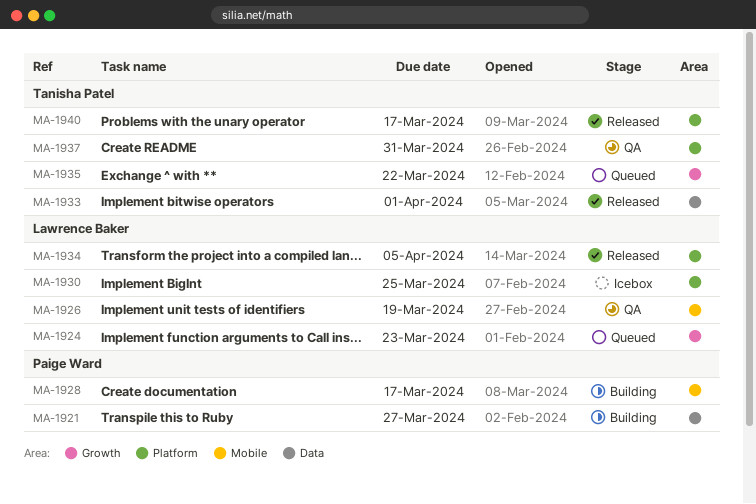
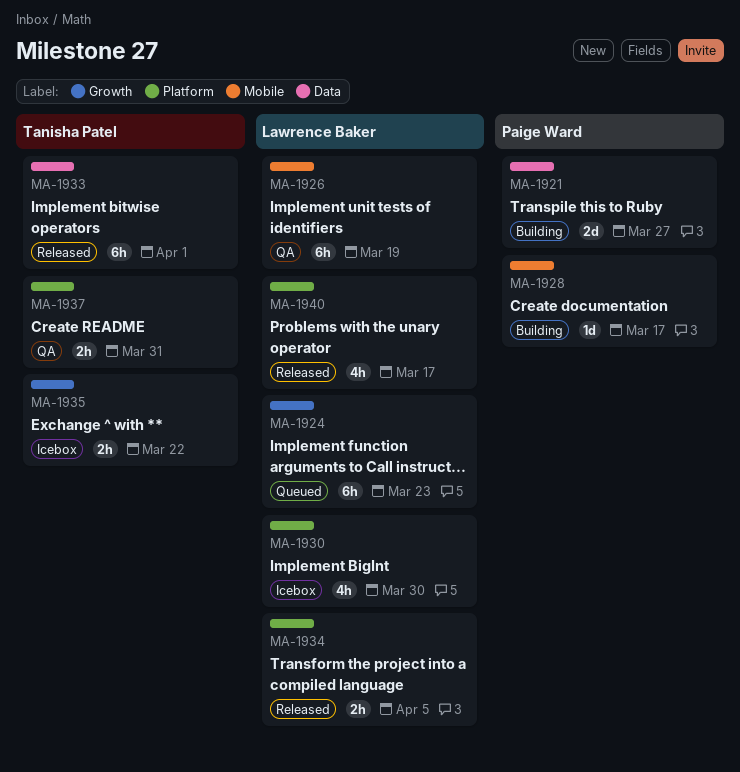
MA-1930, due: Mar 25 -> Mar 30
MA-1935, status: Queued -> Icebox
MA-1940, owner: Tanisha Patel -> Lawrence Baker

